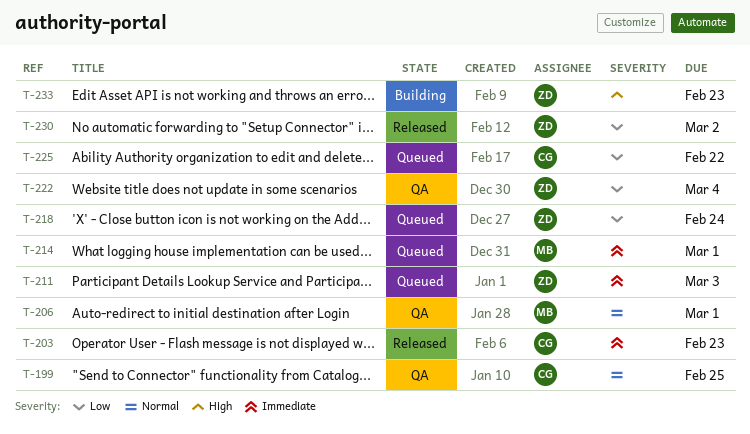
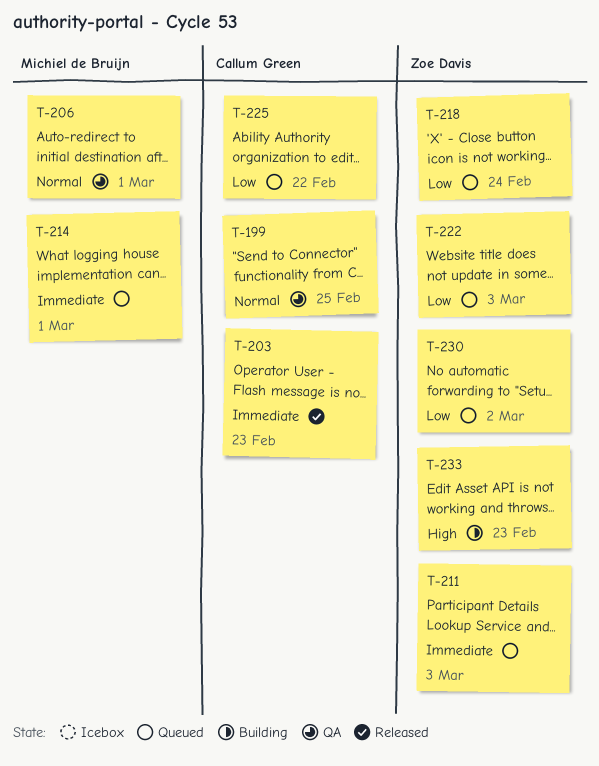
T-222, status: QA -> Queued
T-222, due: Mar 4 -> Mar 3
T-230, status: Released -> Queued

